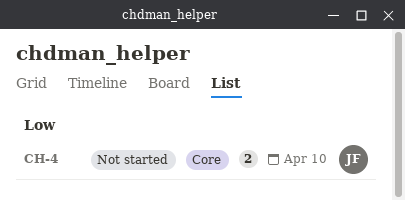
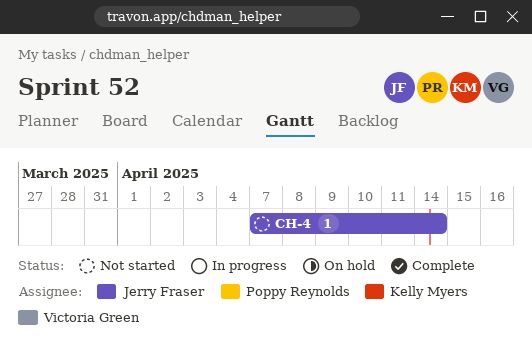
CH-4, estimate: 2 -> 1
CH-4, due: Apr 10 -> Apr 14

